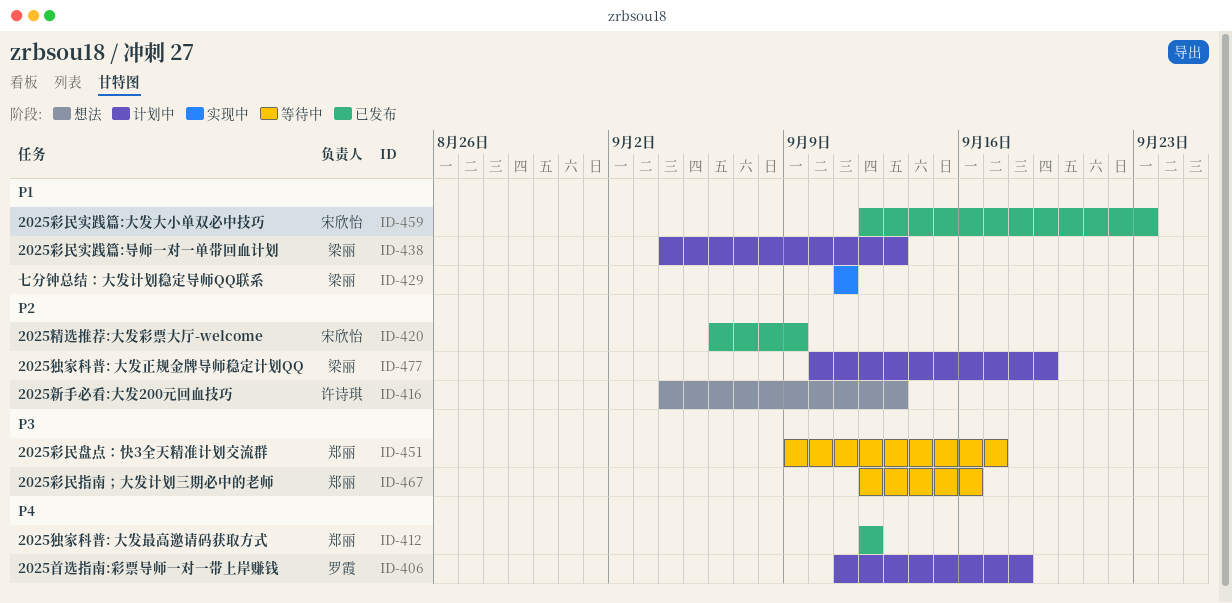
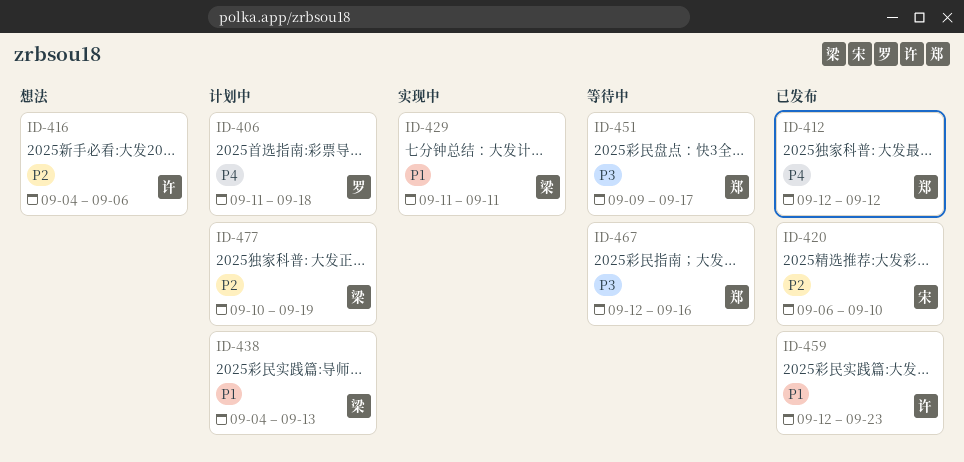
ID-416, due: Sep 13 -> Sep 6
ID-420, due: Sep 9 -> Sep 10
ID-459, owner: 宋欣怡 -> 许诗琪

